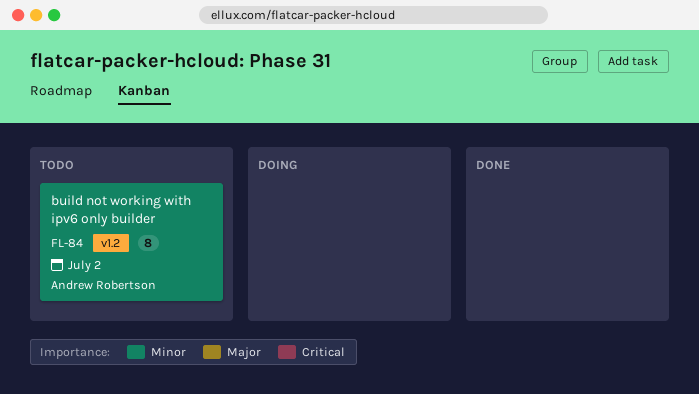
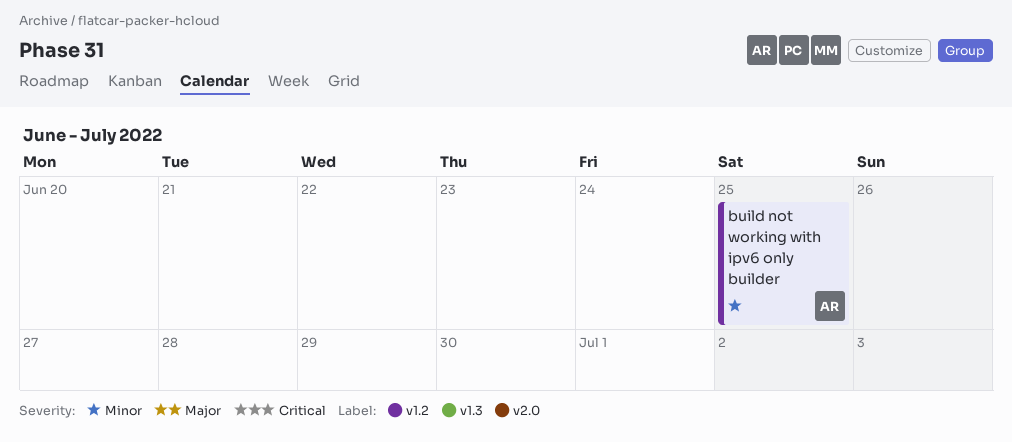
build not working with ipv6 only builder, due: Jul 2 -> Jun 25

